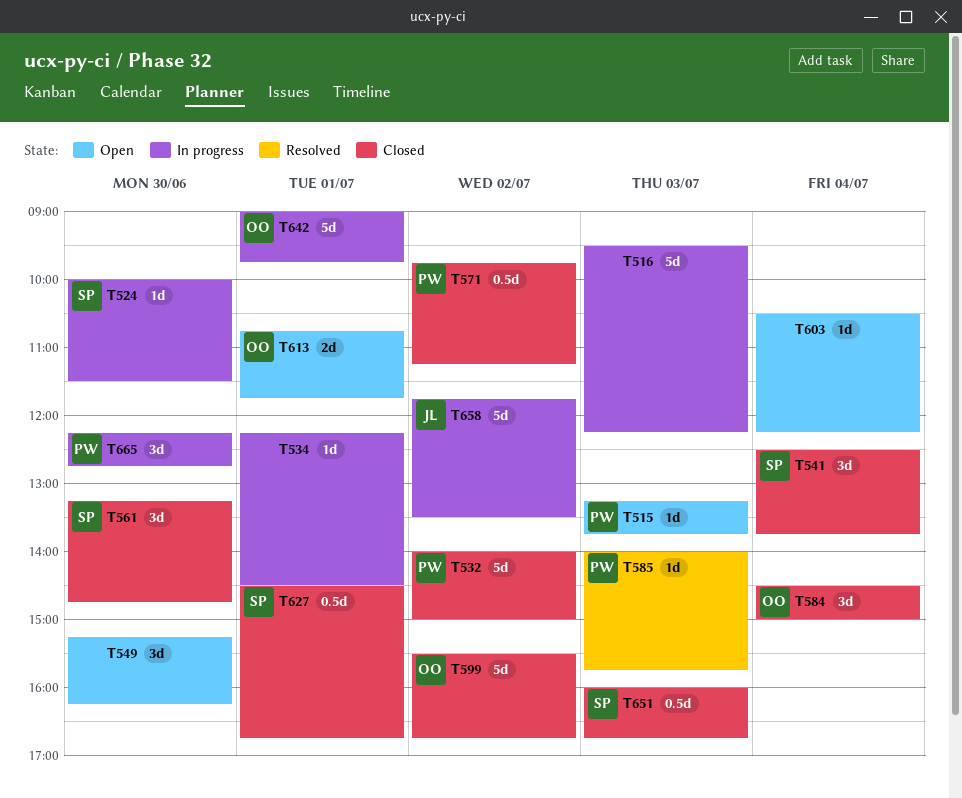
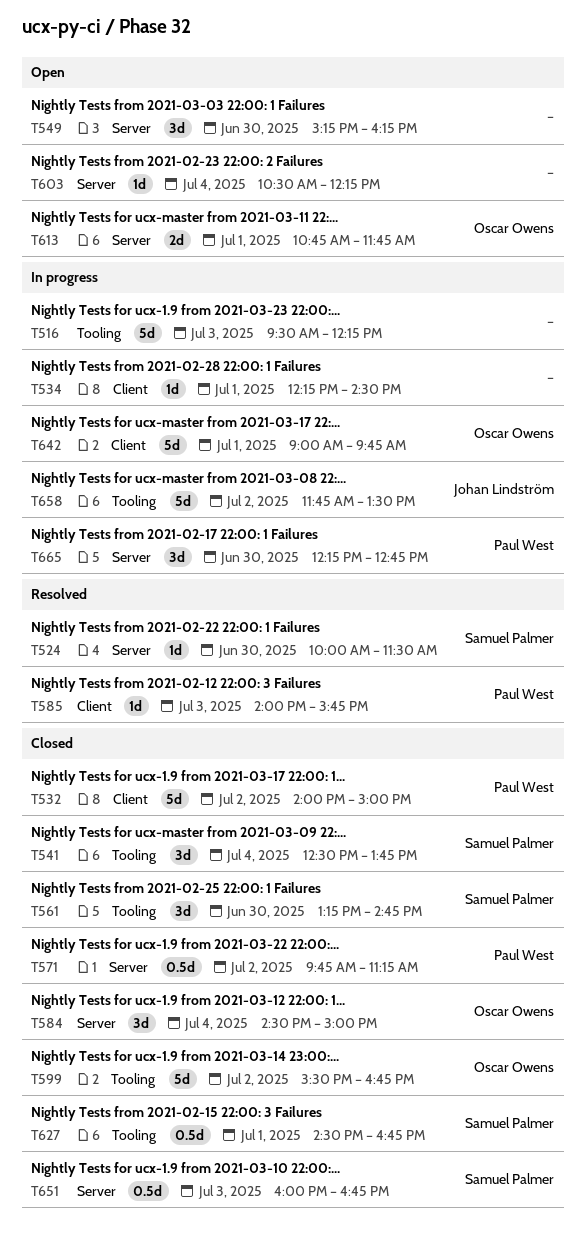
T515: present -> none
T524, status: In progress -> Resolved

